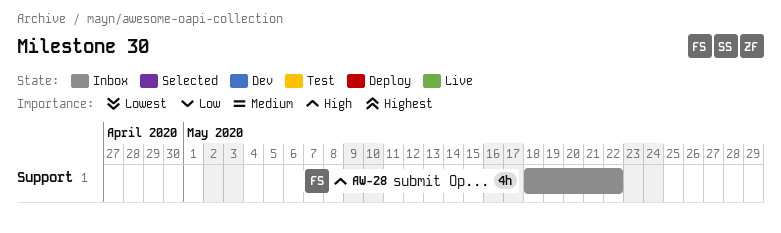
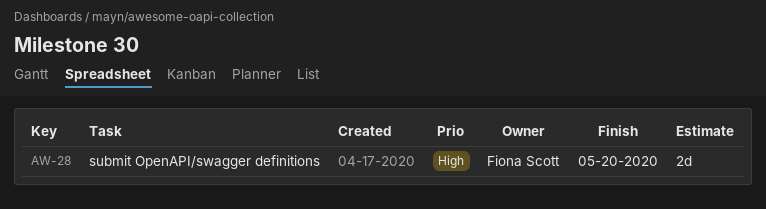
AW-28, estimate: 4h -> 2d
AW-28, due: May 22 -> May 20

